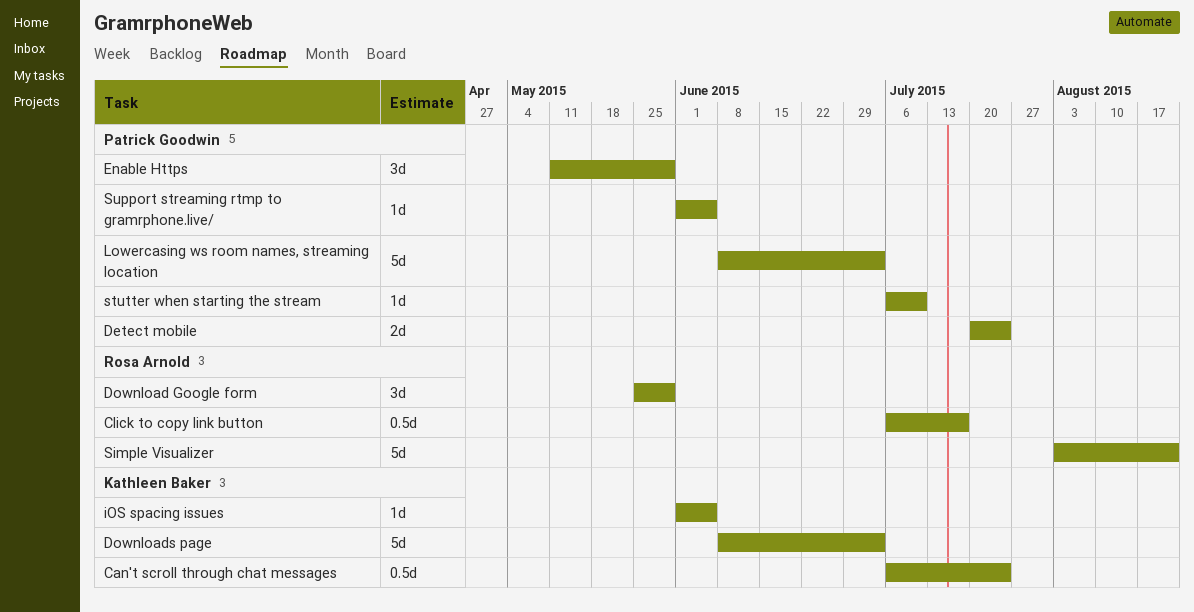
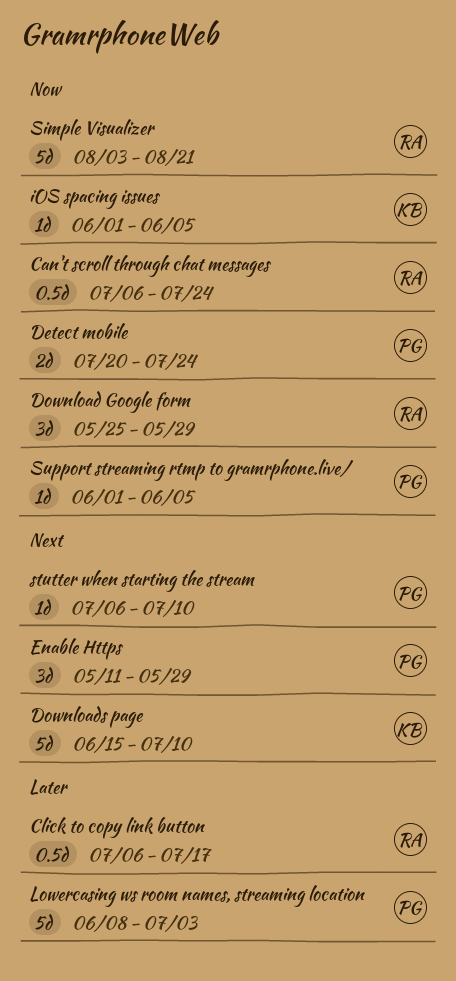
Can't scroll through chat messages, owner: Kathleen Baker -> Rosa Arnold
Downloads page, start: Jun 8 -> Jun 15
Downloads page, due: Jul 3 -> Jul 10

